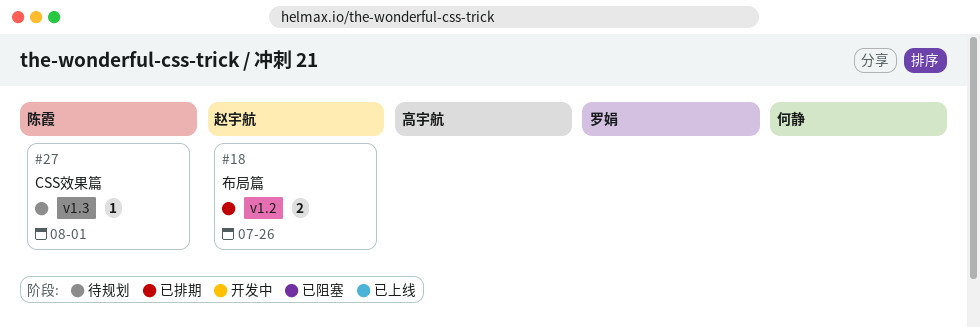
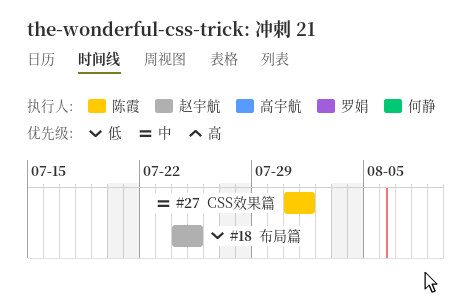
#18, due: Jul 26 -> Jul 25

